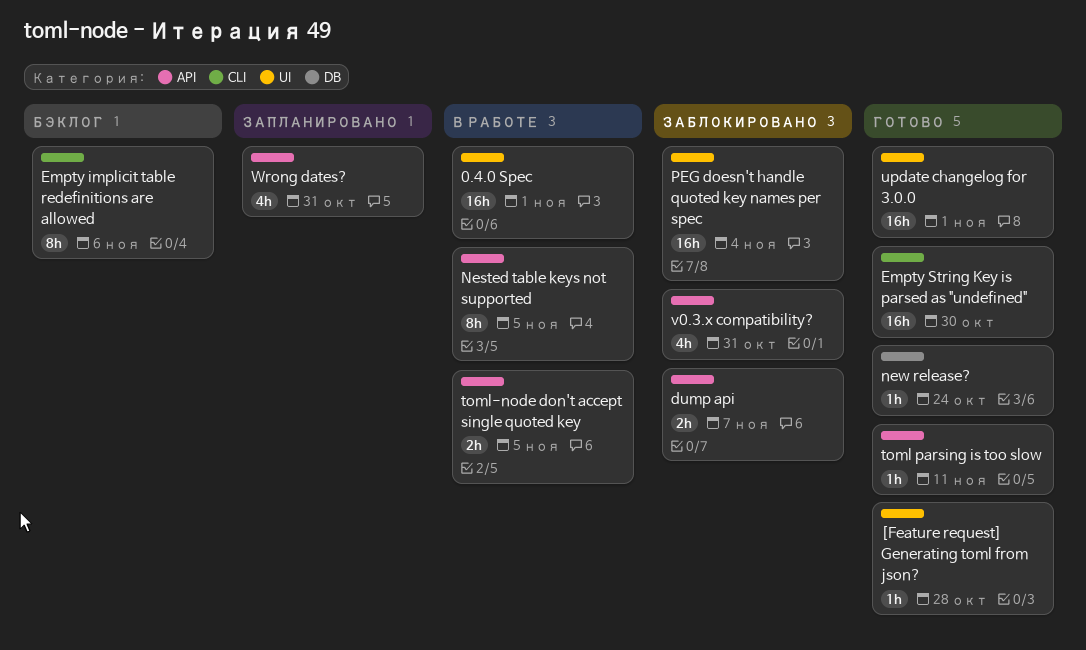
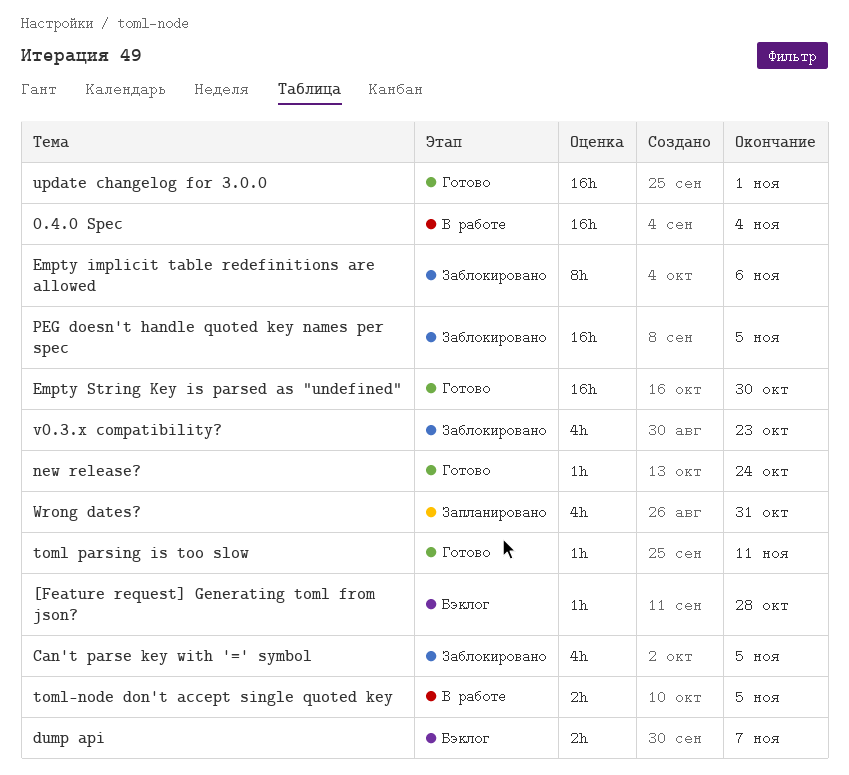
0.4.0 Spec, due: Nov 1 -> Nov 4
[Feature request] Generating toml from json?, status: Готово -> Бэклог
Can't parse key with '=' symbol: none -> present
dump api, status: Заблокировано -> Бэклог
Empty implicit table redefinitions are allowed, status: Бэклог -> Заблокировано
Nested table keys not supported: present -> none
PEG doesn't handle quoted key names per spec, due: Nov 4 -> Nov 5
v0.3.x compatibility?, due: Oct 31 -> Oct 23

